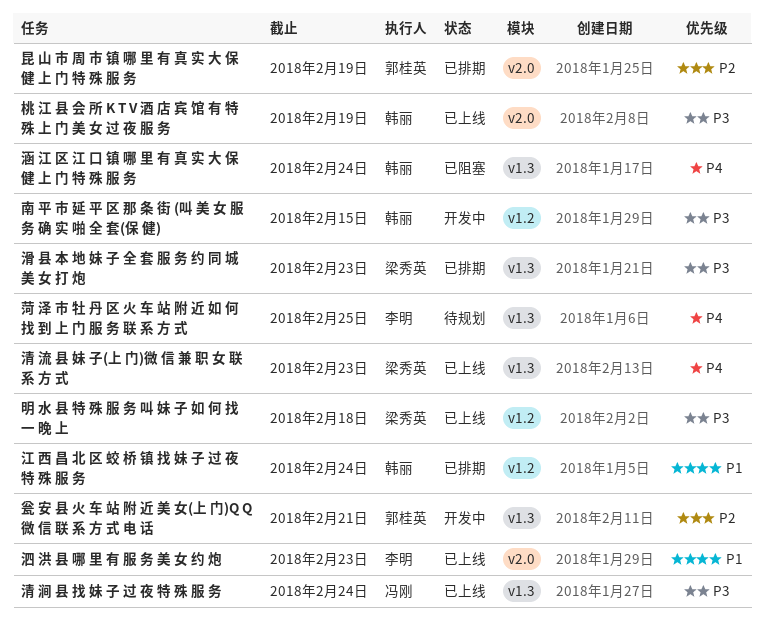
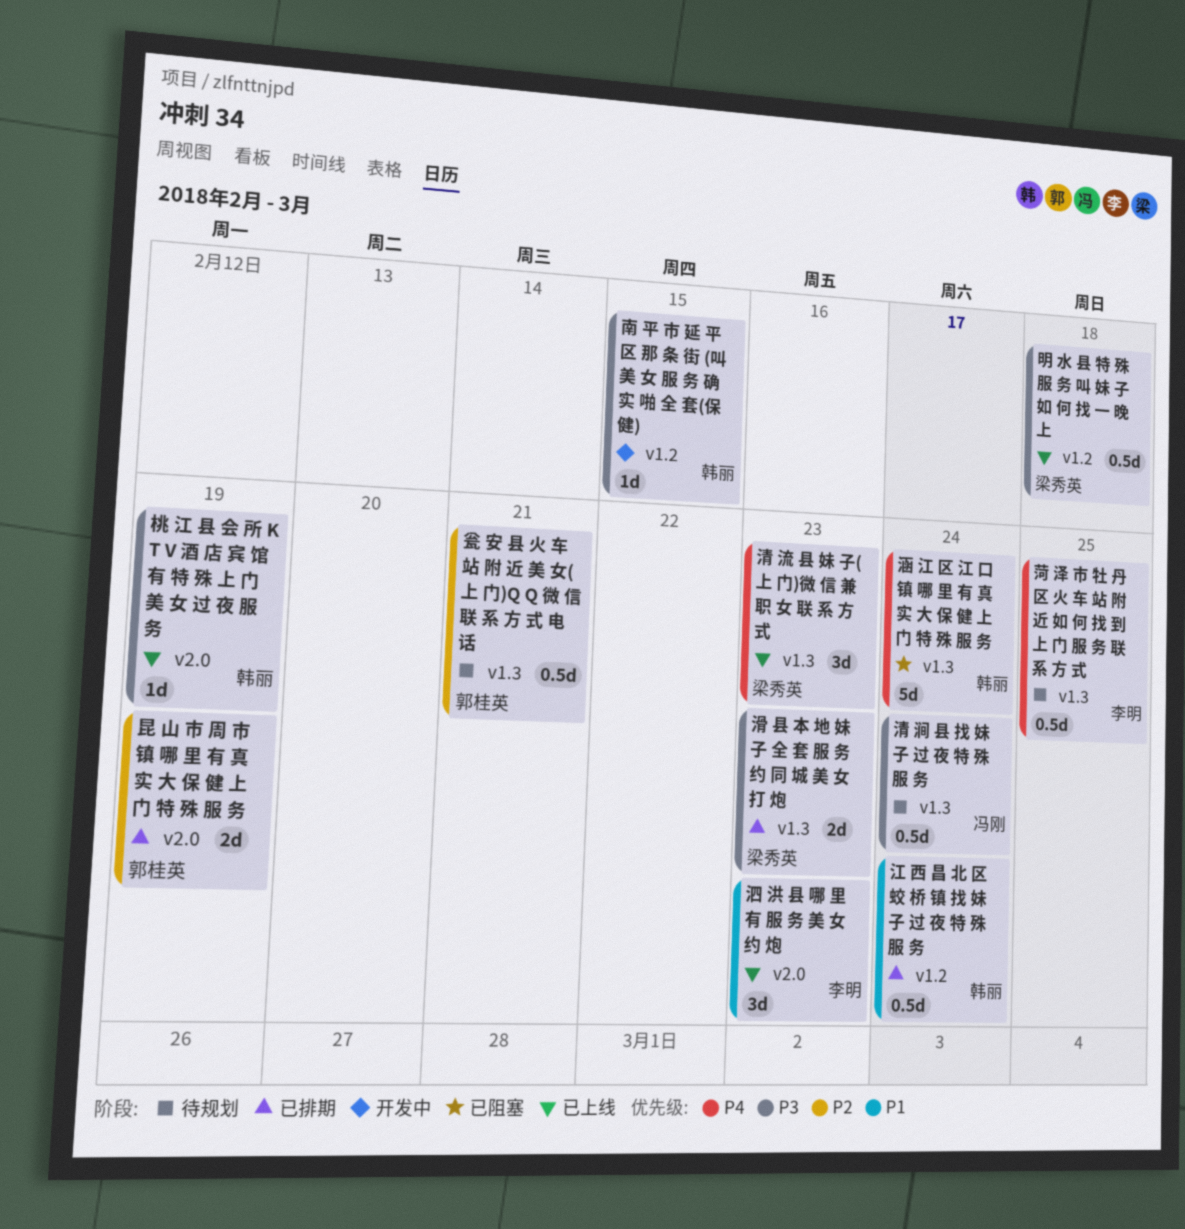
清 涧 县 找 妹 子 过 夜 特 殊 服 务, status: 已上线 -> 待规划
瓮 安 县 火 车 站 附 近 美 女(上 门)Q Q 微 信 联 系 方 式 电 话, status: 开发中 -> 待规划

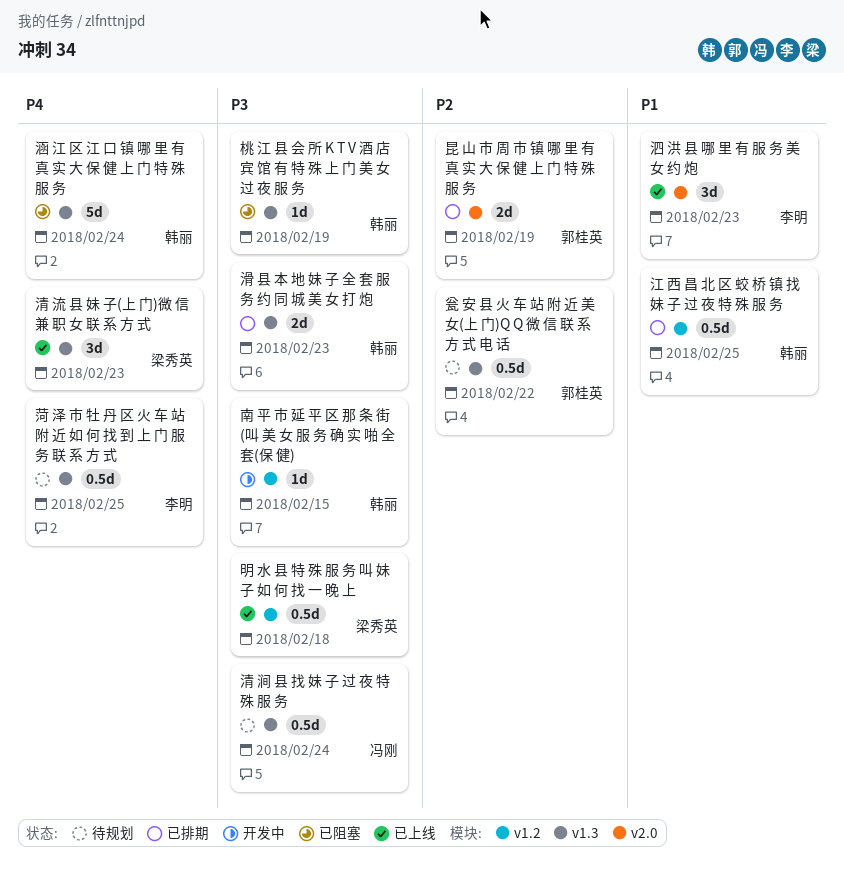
桃 江 县 会 所 K T V 酒 店 宾 馆 有 特 殊 上 门 美 女 过 夜 服 务, status: 已上线 -> 已阻塞
桃 江 县 会 所 K T V 酒 店 宾 馆 有 特 殊 上 门 美 女 过 夜 服 务, label: v2.0 -> v1.3
江 西 昌 北 区 蛟 桥 镇 找 妹 子 过 夜 特 殊 服 务, due: Feb 24 -> Feb 25
滑 县 本 地 妹 子 全 套 服 务 约 同 城 美 女 打 炮, owner: 梁秀英 -> 韩丽
瓮 安 县 火 车 站 附 近 美 女(上 门)Q Q 微 信 联 系 方 式 电 话, due: Feb 21 -> Feb 22

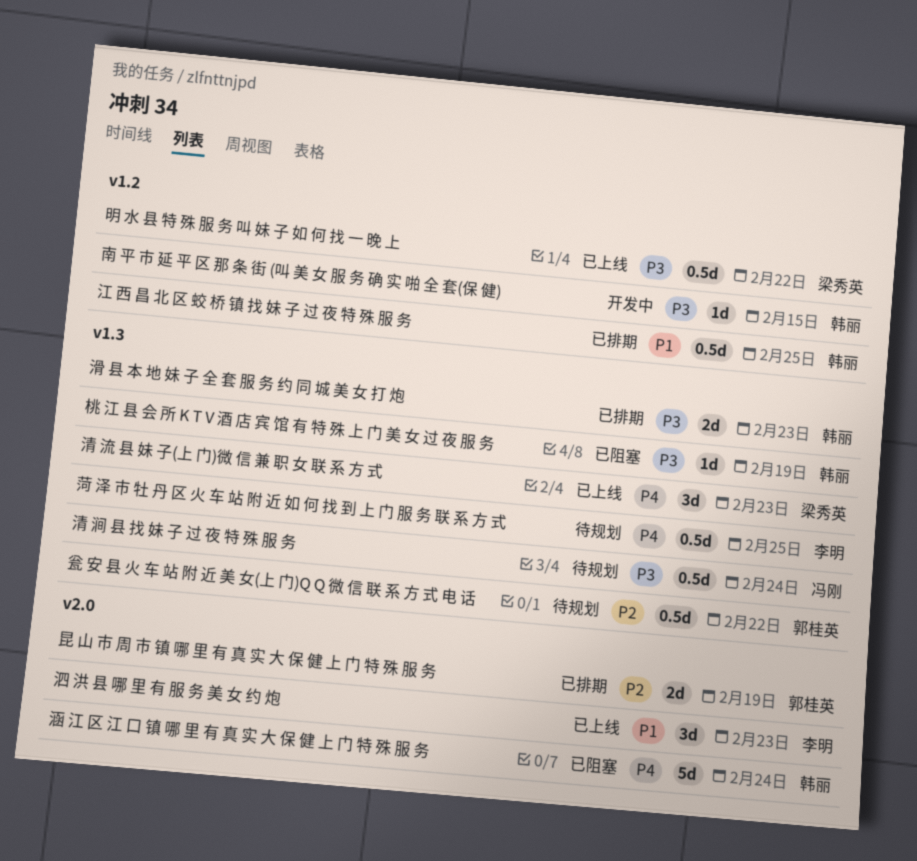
明 水 县 特 殊 服 务 叫 妹 子 如 何 找 一 晚 上, due: Feb 18 -> Feb 22
涵 江 区 江 口 镇 哪 里 有 真 实 大 保 健 上 门 特 殊 服 务, label: v1.3 -> v2.0

